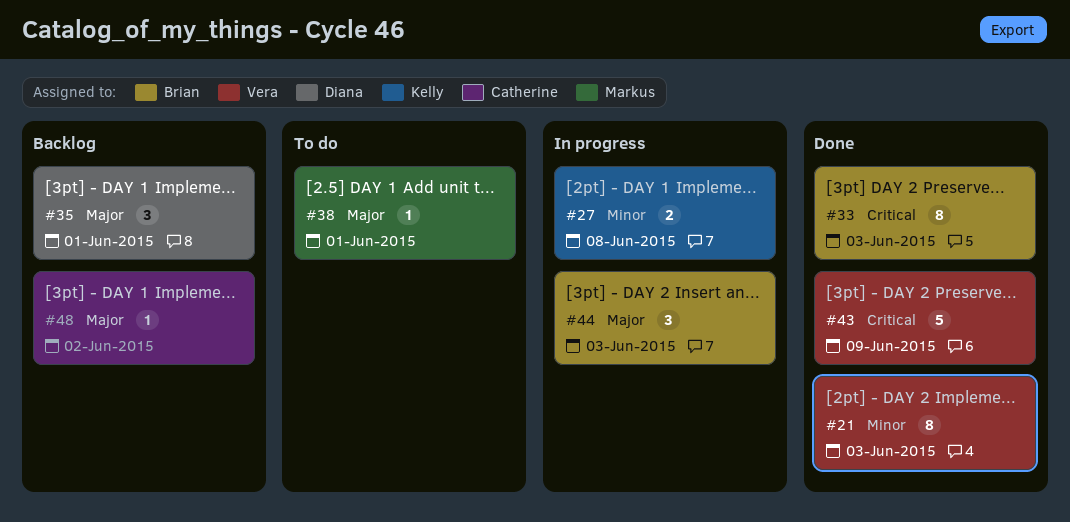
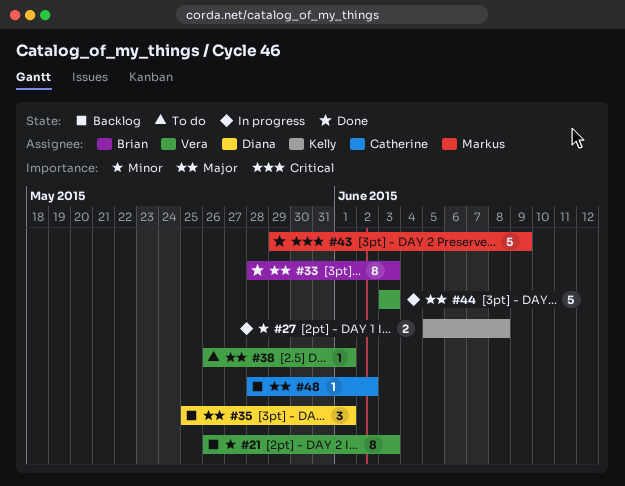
#21, status: Done -> Backlog
#33, priority: Critical -> Major
#38, owner: Markus -> Vera
#43, owner: Vera -> Markus
#44, owner: Brian -> Vera
#44, estimate: 3 -> 5

